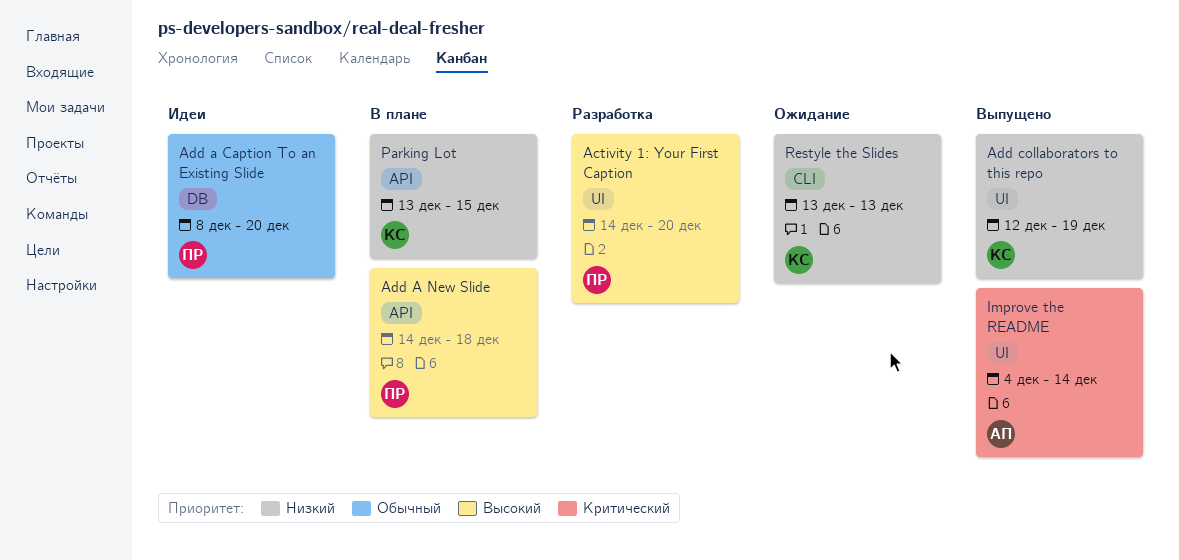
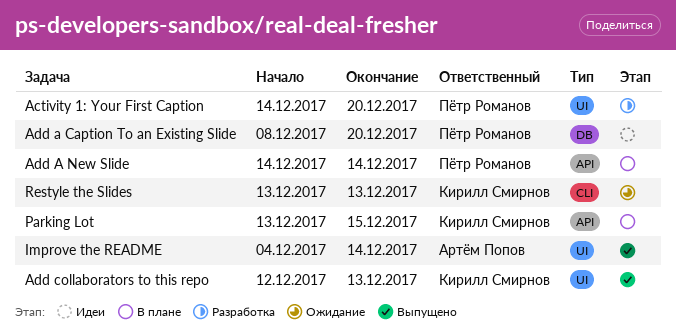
Add A New Slide, due: Dec 18 -> Dec 14
Add collaborators to this repo, due: Dec 19 -> Dec 13

